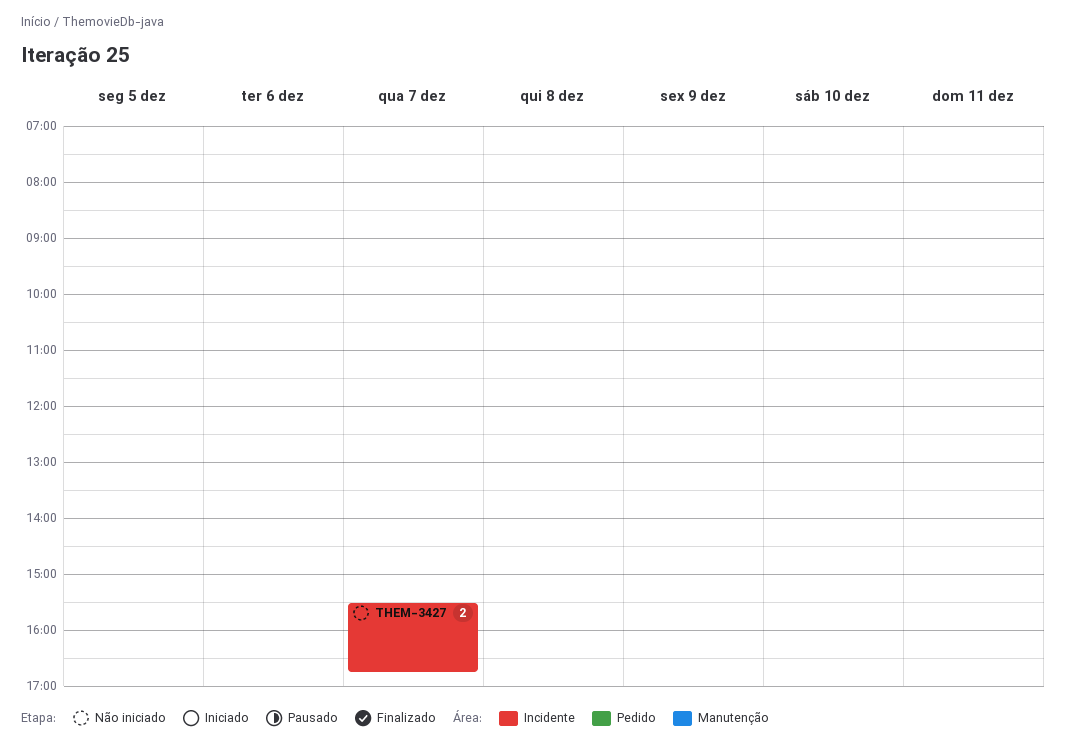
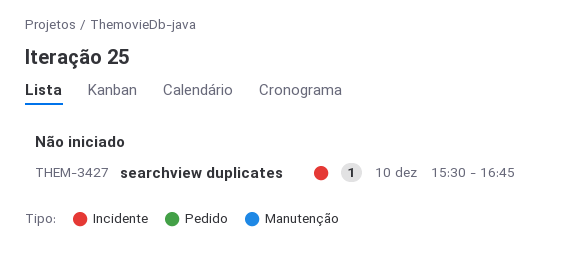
THEM-3427, estimate: 2 -> 1
THEM-3427, day: Dec 7 -> Dec 10

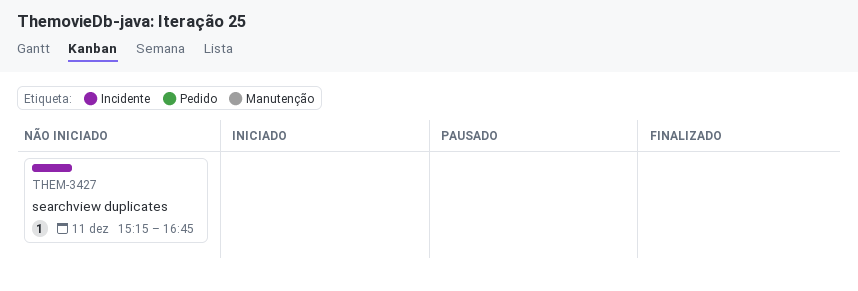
THEM-3427, day: Dec 10 -> Dec 11
THEM-3427, begins: 15:30 -> 15:15

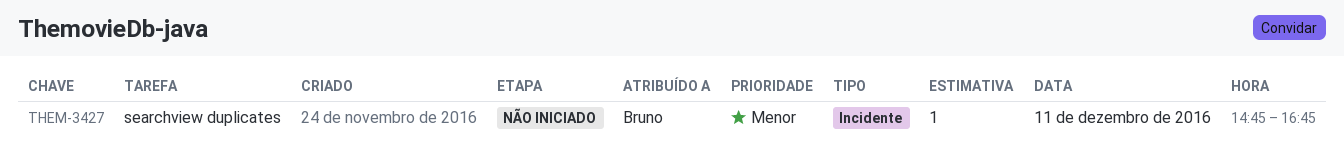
THEM-3427, begins: 15:15 -> 14:45

